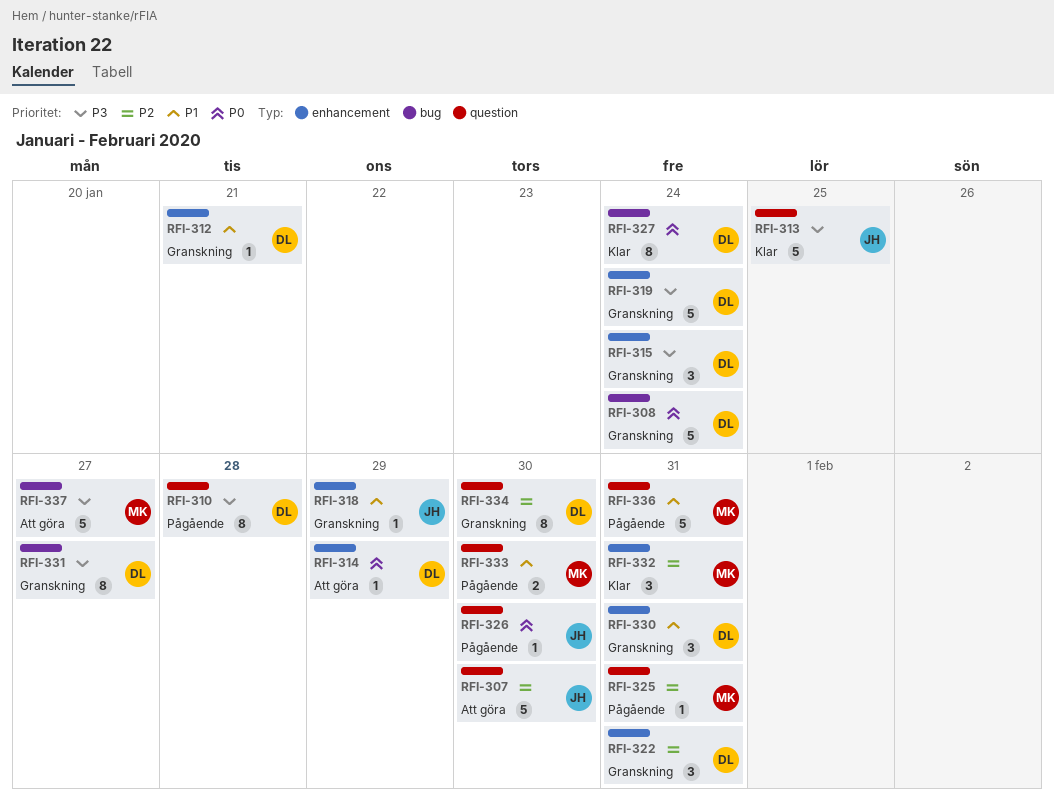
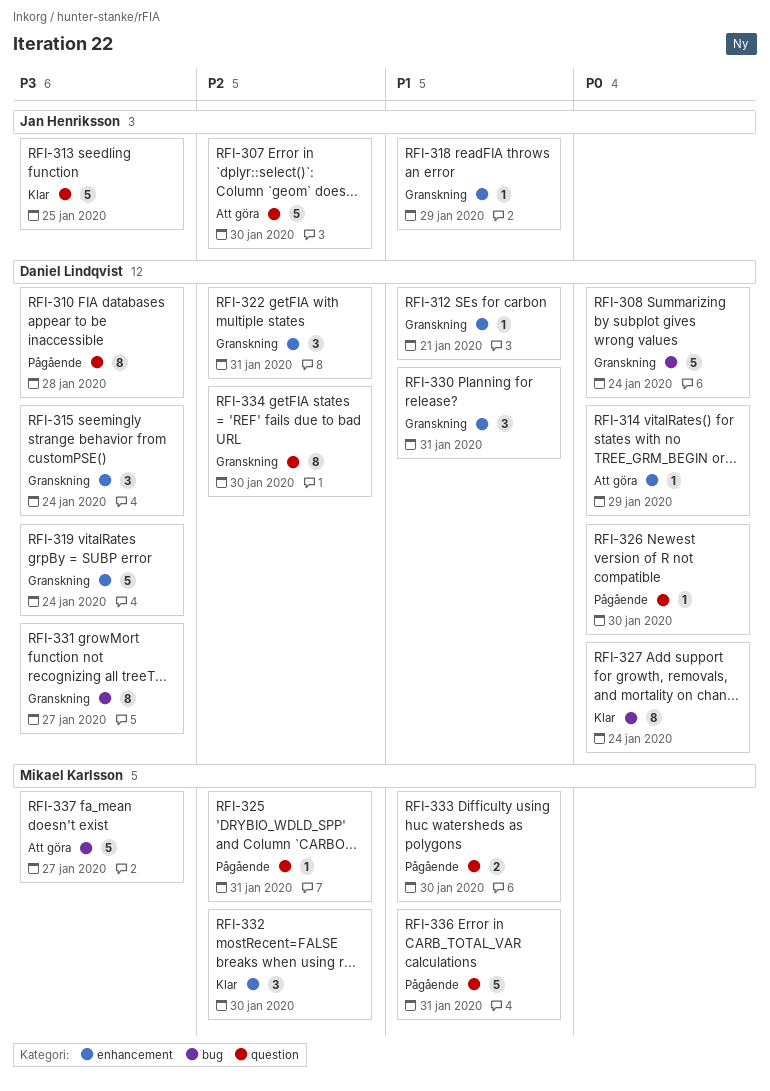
RFI-326, owner: Jan Henriksson -> Daniel Lindqvist
RFI-332, due: Jan 31 -> Jan 30

